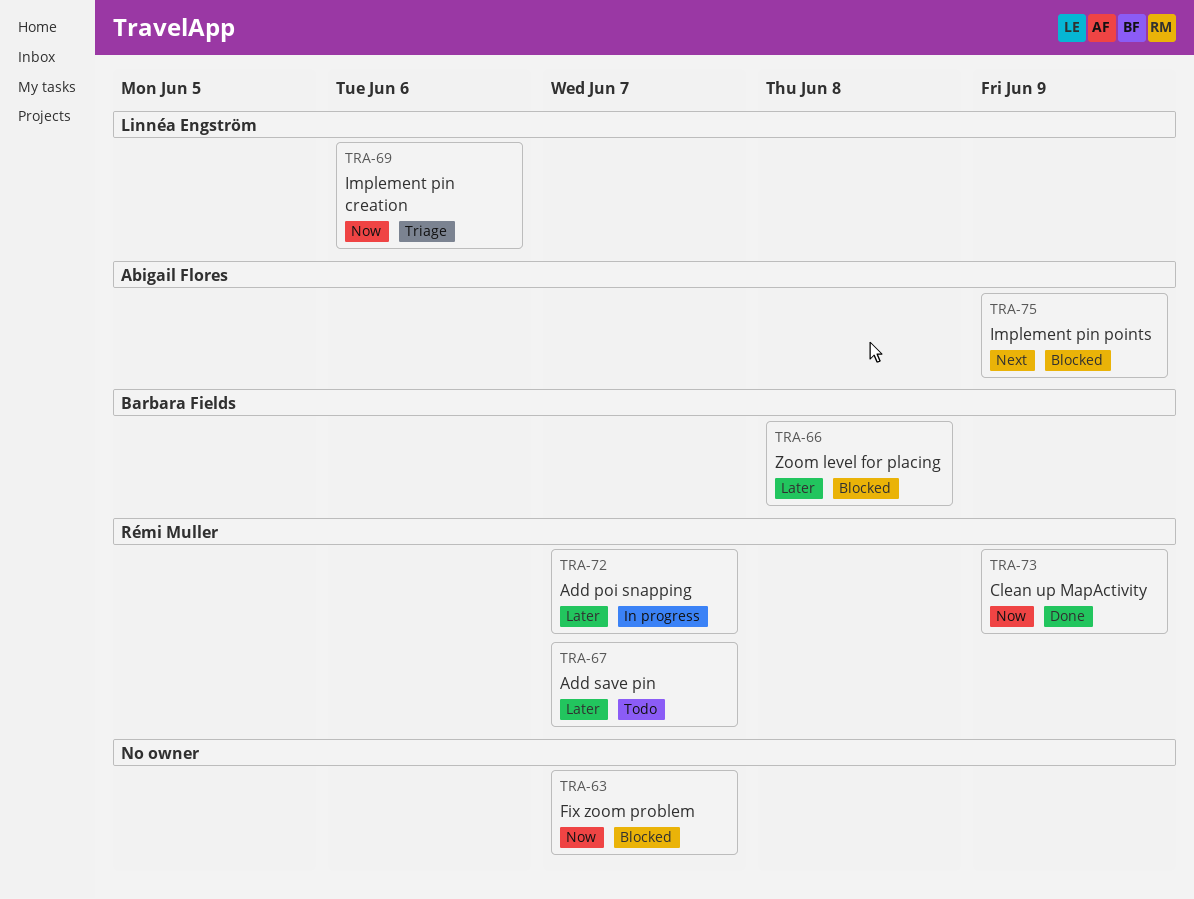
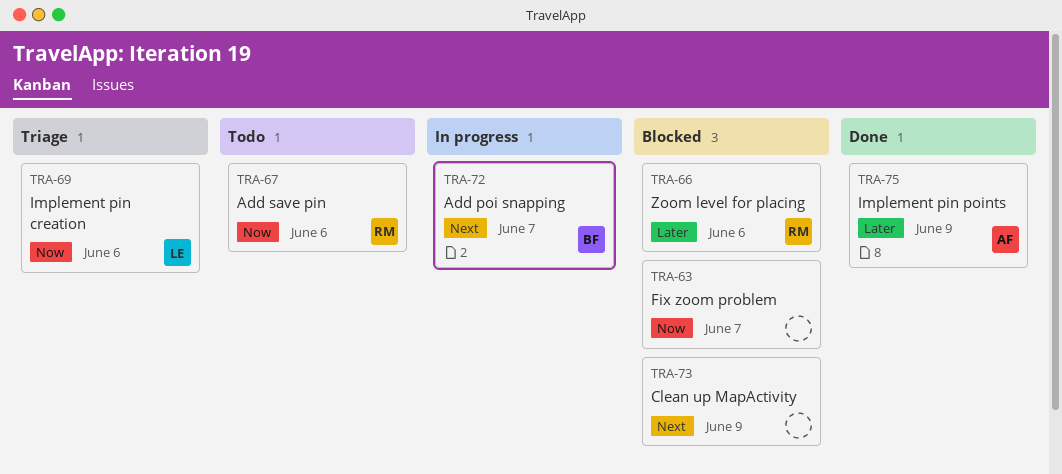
TRA-66, owner: Barbara Fields -> Rémi Muller
TRA-66, due: Jun 8 -> Jun 6
TRA-67, priority: Later -> Now
TRA-67, due: Jun 7 -> Jun 6
TRA-72, owner: Rémi Muller -> Barbara Fields
TRA-72, priority: Later -> Next
TRA-73, status: Done -> Blocked
TRA-73, owner: Rémi Muller -> none
TRA-73, priority: Now -> Next
TRA-75, status: Blocked -> Done
TRA-75, priority: Next -> Later

